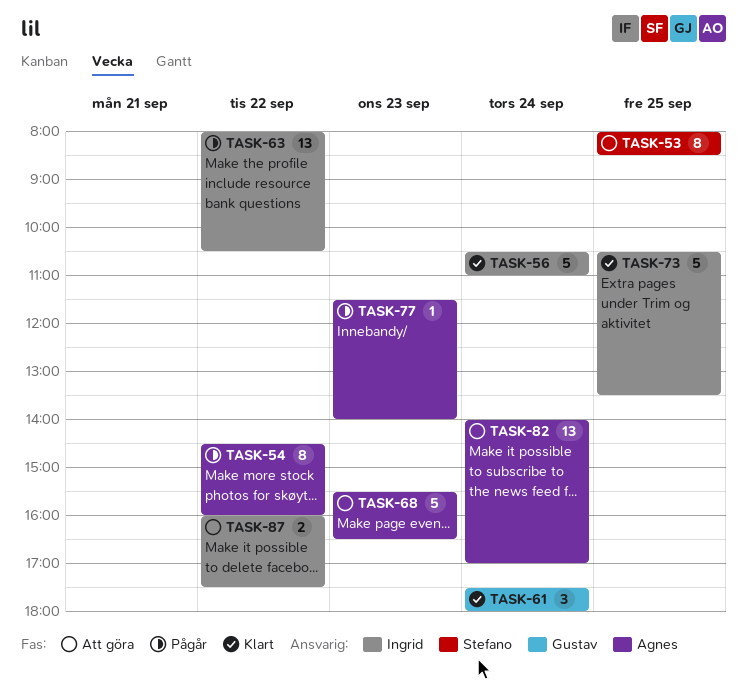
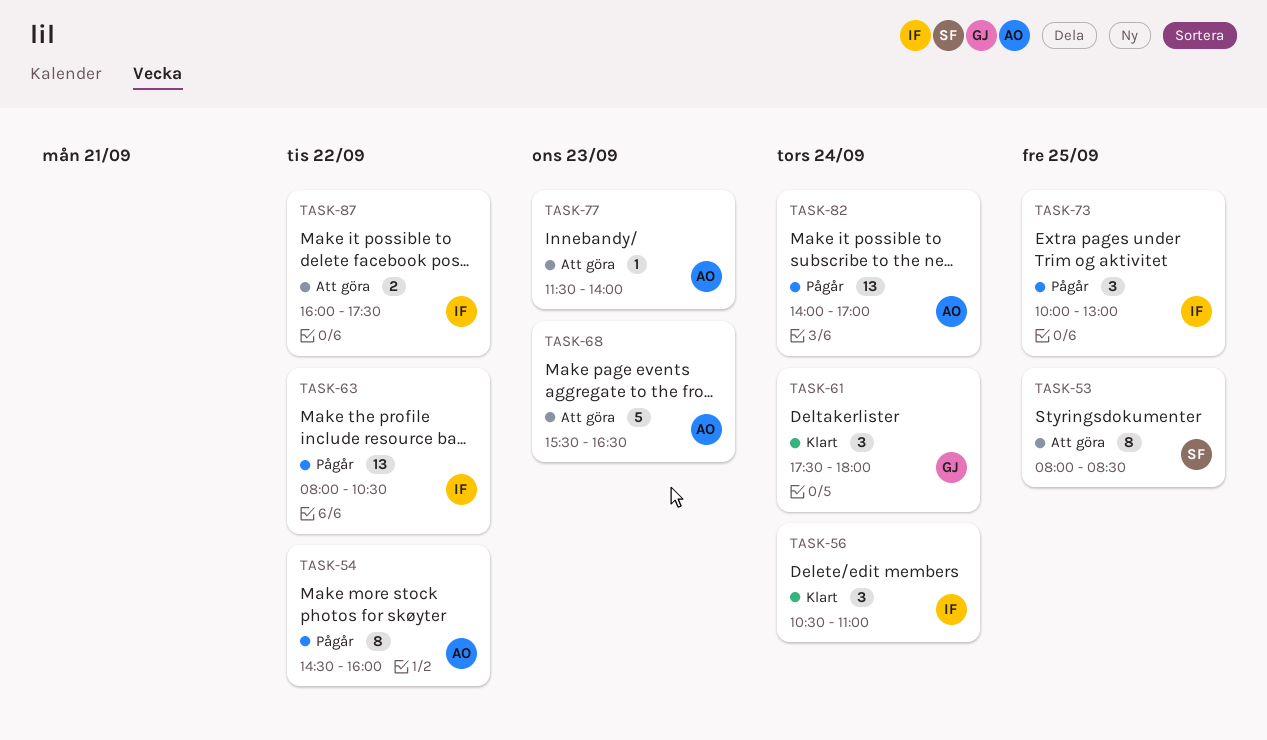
TASK-56, estimate: 5 -> 3
TASK-73, status: Klart -> Pågår
TASK-73, estimate: 5 -> 3
TASK-73, begins: 10:30 -> 10:00
TASK-73, ends: 13:30 -> 13:00
TASK-77, status: Pågår -> Att göra
TASK-82, status: Att göra -> Pågår

